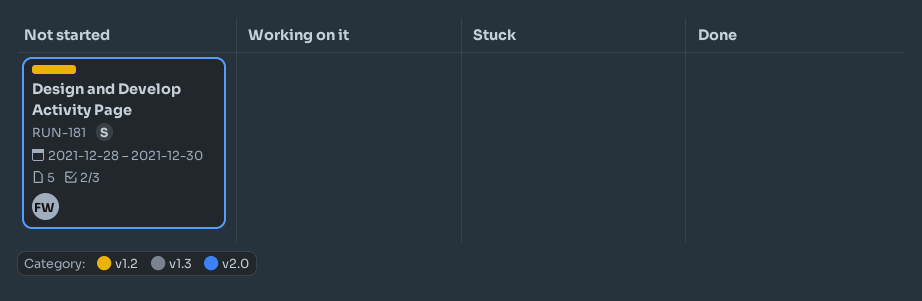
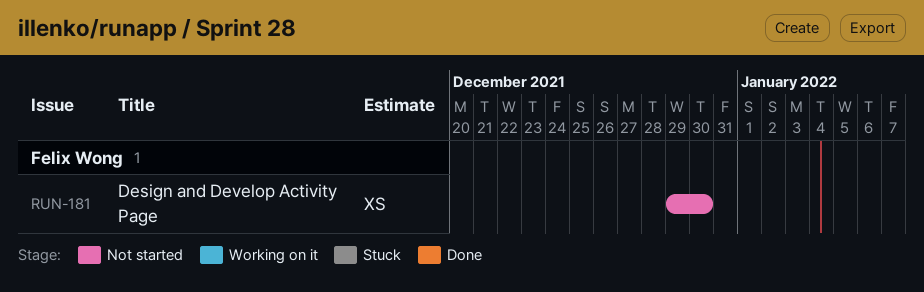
RUN-181, estimate: S -> XS
RUN-181, start: Dec 28 -> Dec 29

